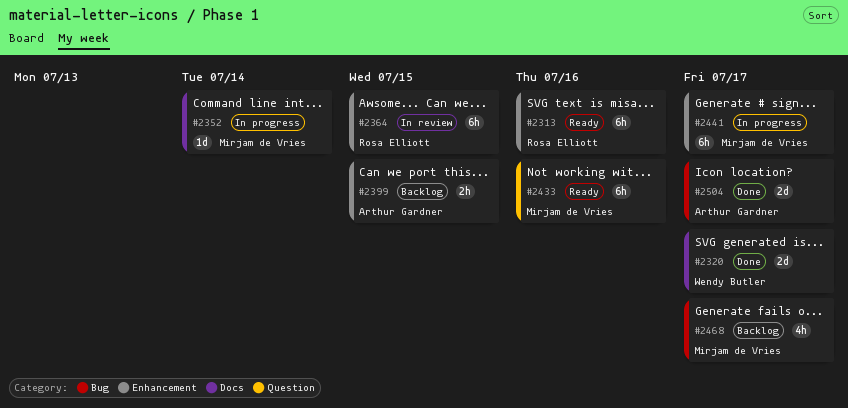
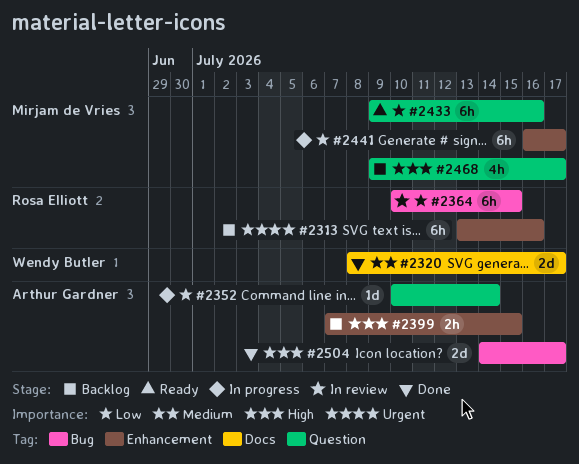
#2313, status: Ready -> Backlog
#2352, owner: Mirjam de Vries -> Arthur Gardner
#2352, label: Docs -> Question
#2364, label: Enhancement -> Bug
#2468, label: Bug -> Question

